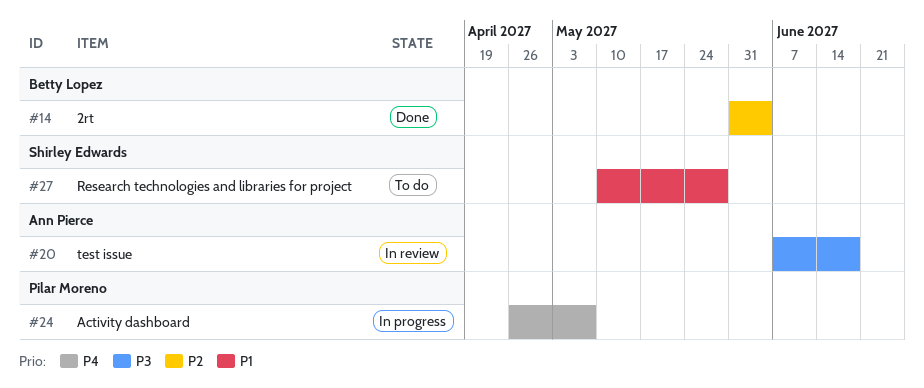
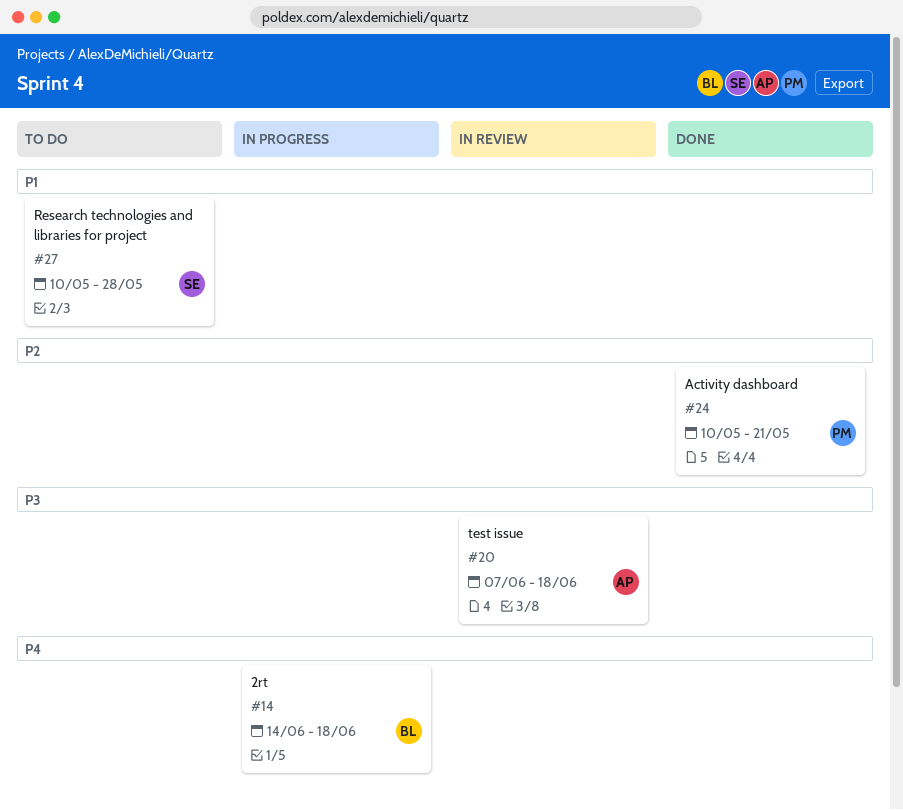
#14, status: Done -> In progress
#14, priority: P2 -> P4
#14, start: May 31 -> Jun 14
#14, due: Jun 4 -> Jun 18
#24, status: In progress -> Done
#24, priority: P4 -> P2
#24, start: Apr 26 -> May 10
#24, due: May 7 -> May 21

